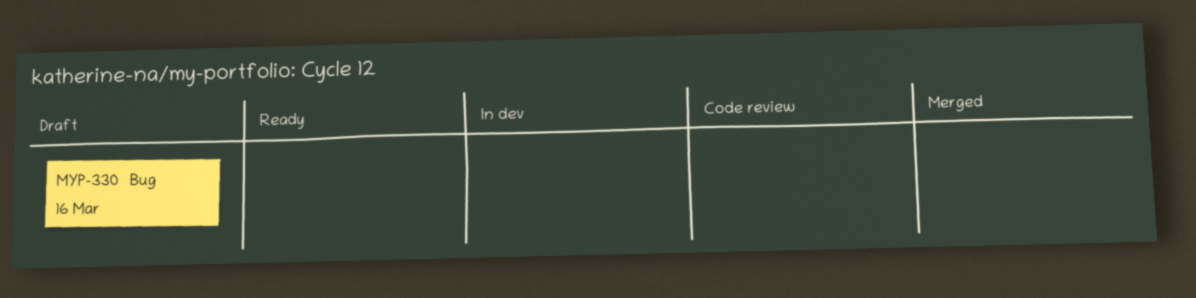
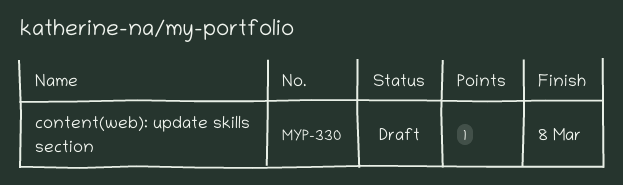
MYP-330, due: Mar 16 -> Mar 8

